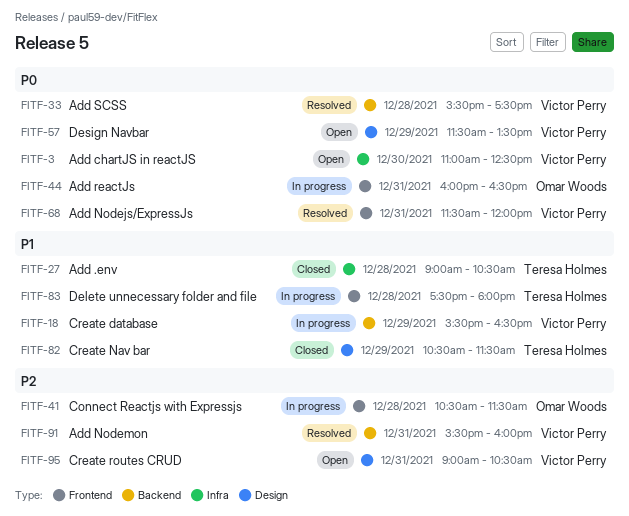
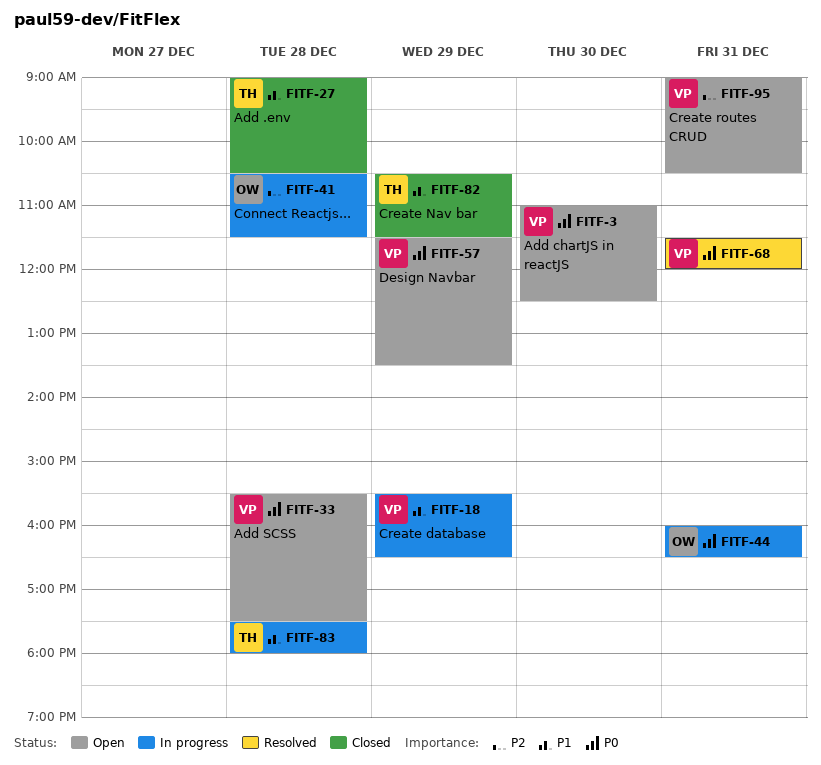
FITF-33, status: Resolved -> Open
FITF-91: present -> none

